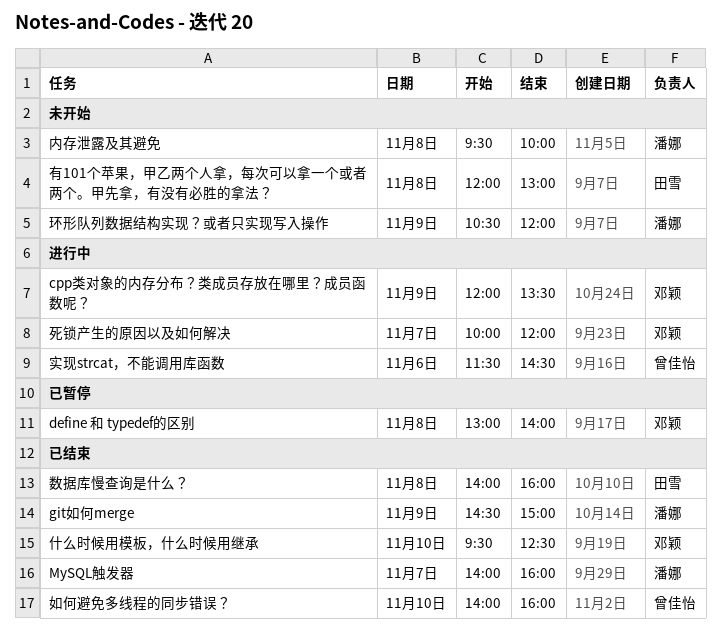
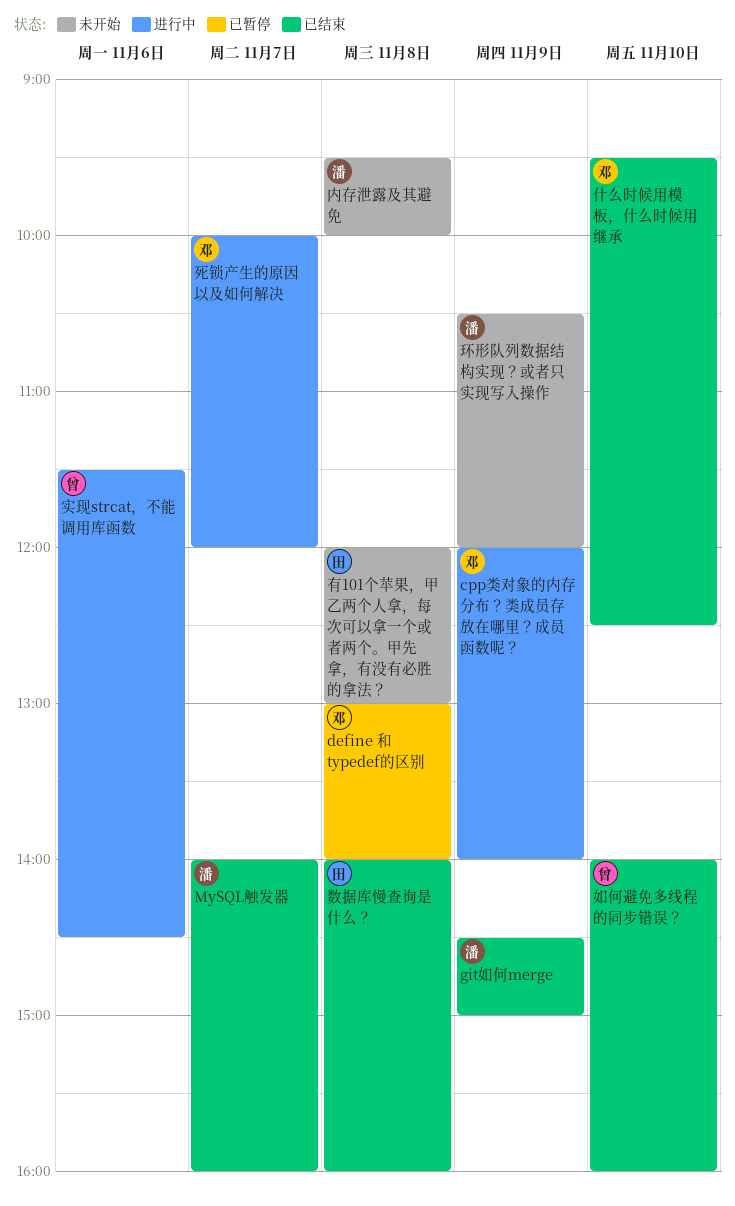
cpp类对象的内存分布？类成员存放在哪里？成员函数呢？, ends: 13:30 -> 14:00

